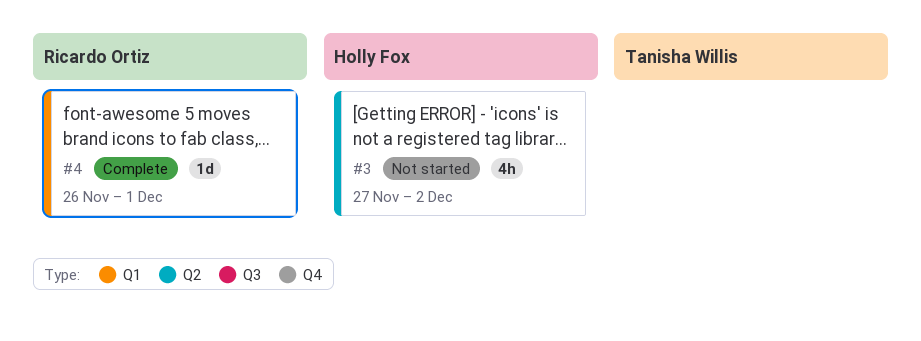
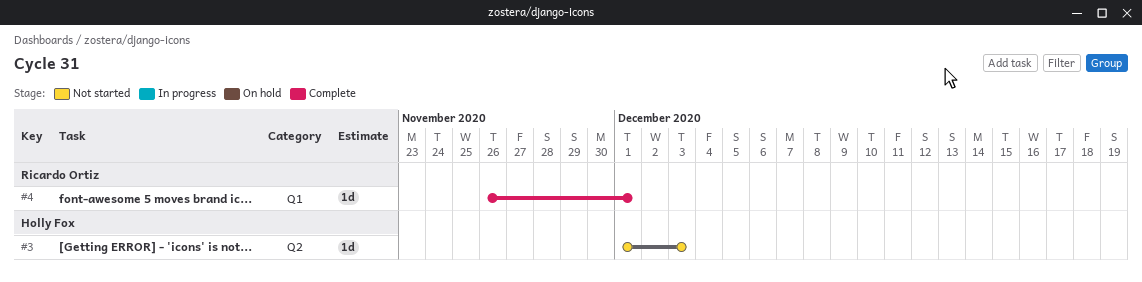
#3, estimate: 4h -> 1d
#3, start: Nov 27 -> Dec 1
#3, due: Dec 2 -> Dec 3

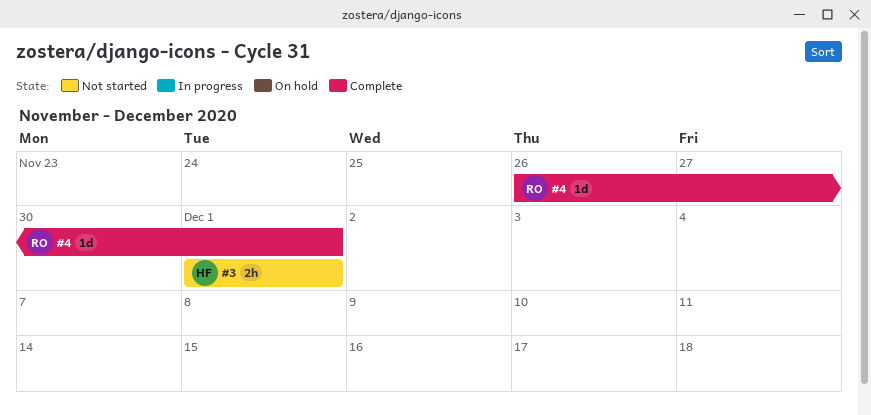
#3, estimate: 1d -> 2h
#3, due: Dec 3 -> Dec 1

